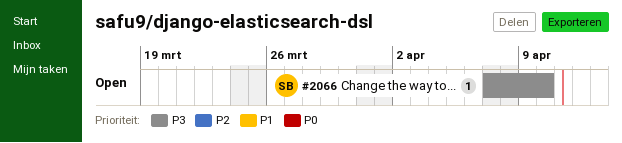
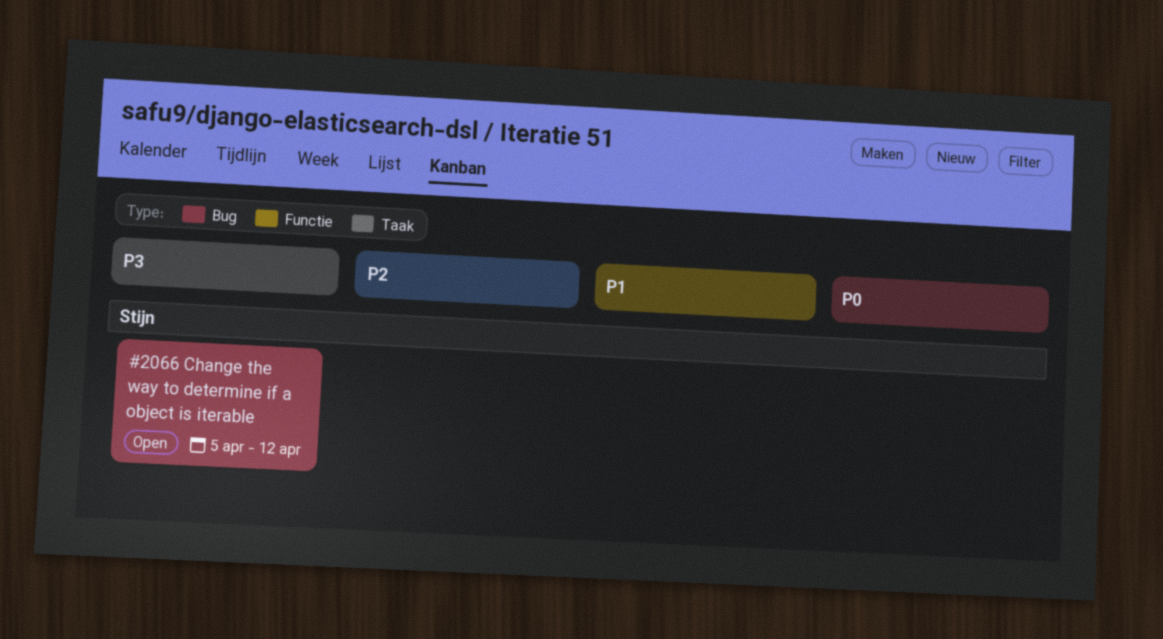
#2066, start: Apr 7 -> Apr 5
#2066, due: Apr 10 -> Apr 12

